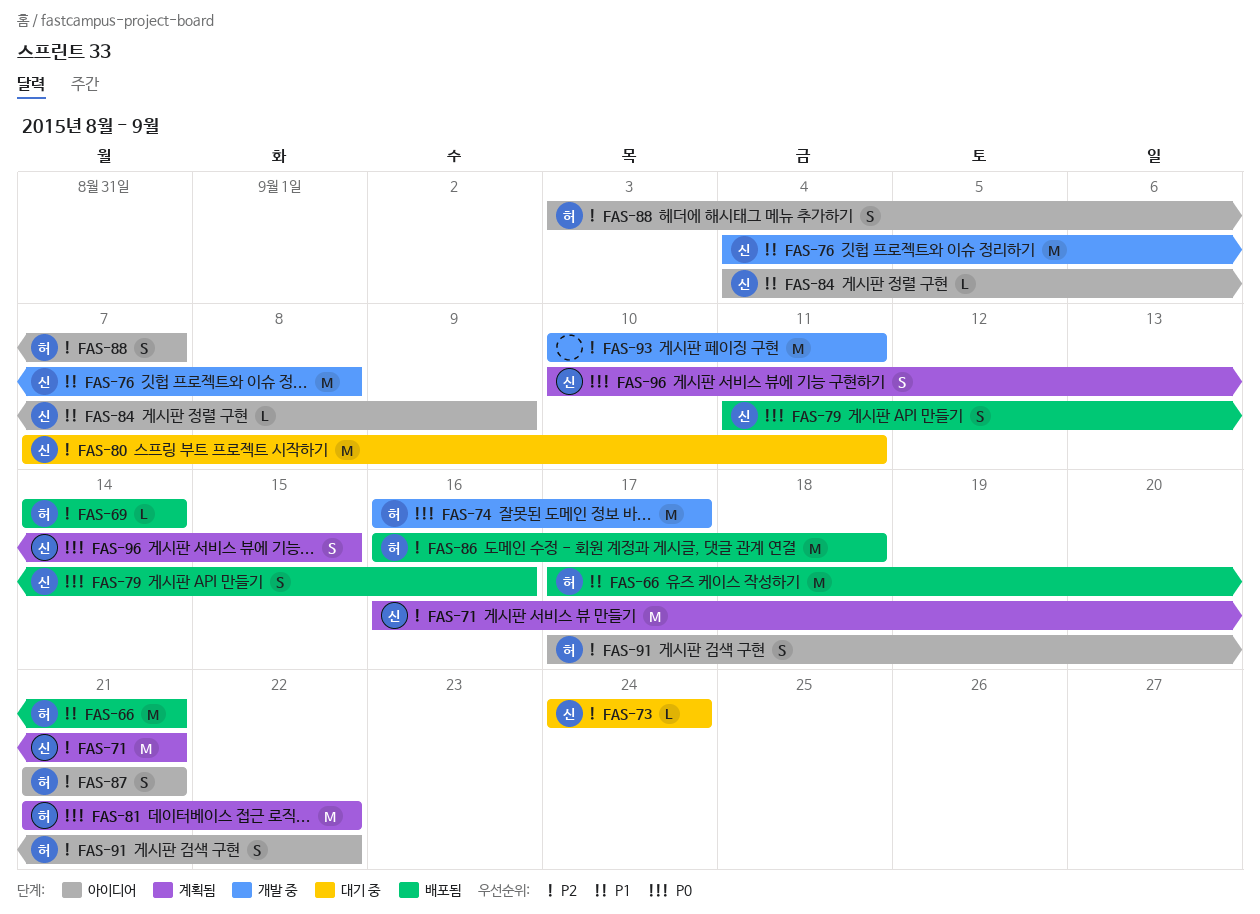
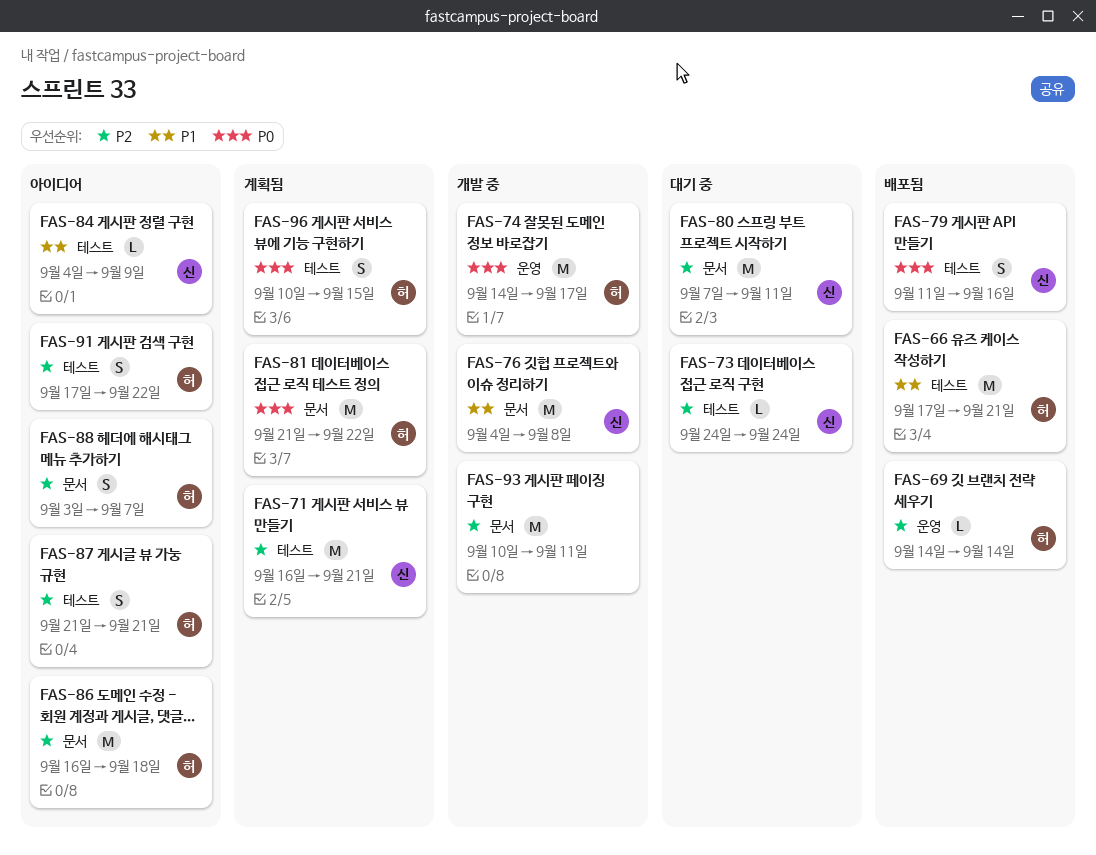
FAS-74, start: Sep 16 -> Sep 14
FAS-86, status: 배포됨 -> 아이디어
FAS-96, owner: 신 -> 허

